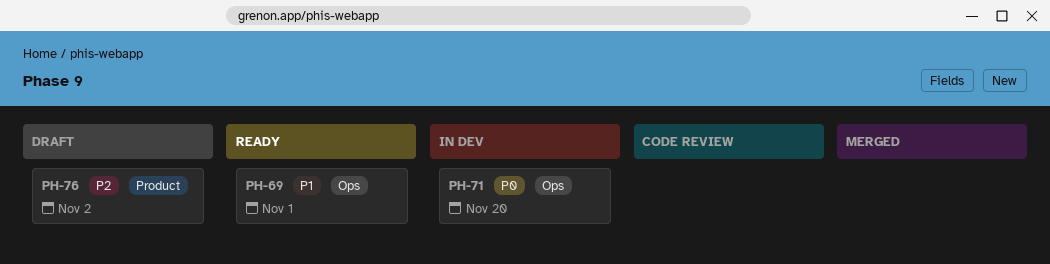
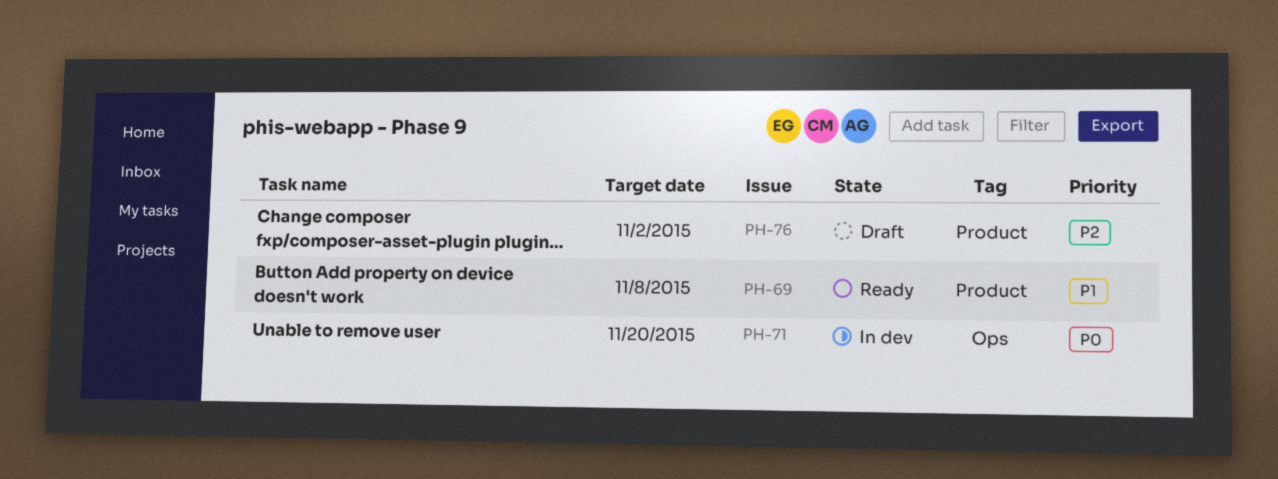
PH-69, label: Ops -> Product
PH-69, due: Nov 1 -> Nov 8

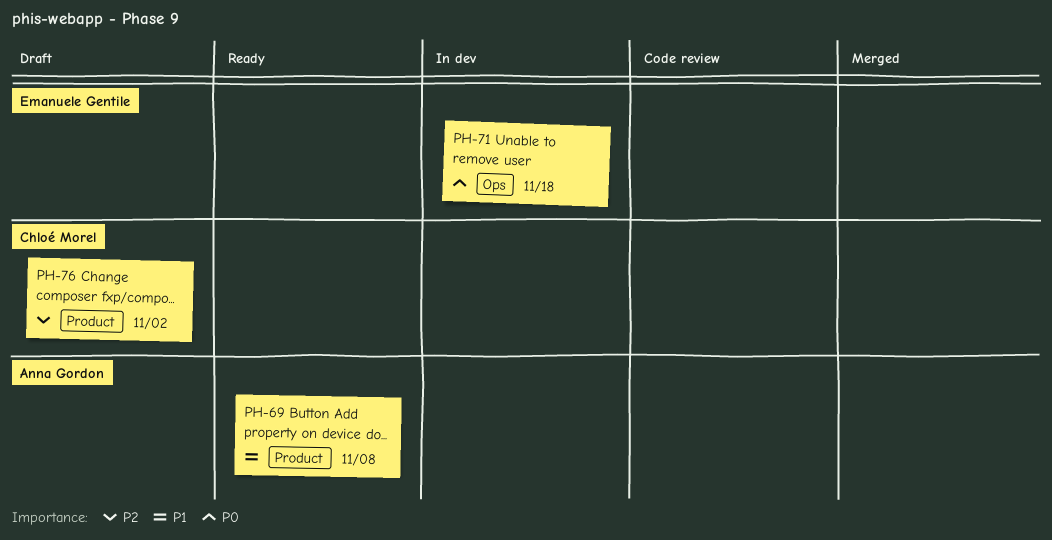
PH-71, due: Nov 20 -> Nov 18

